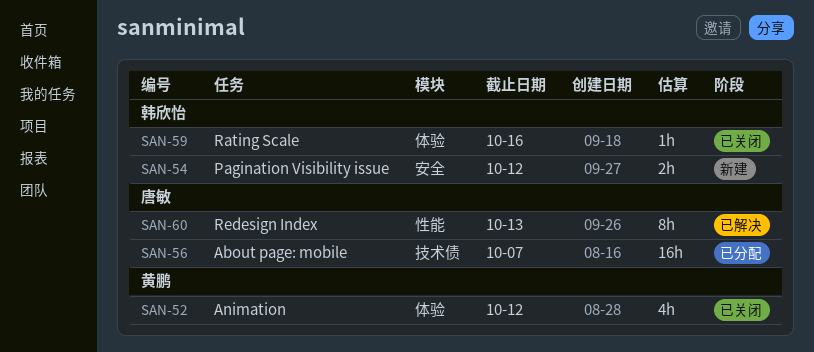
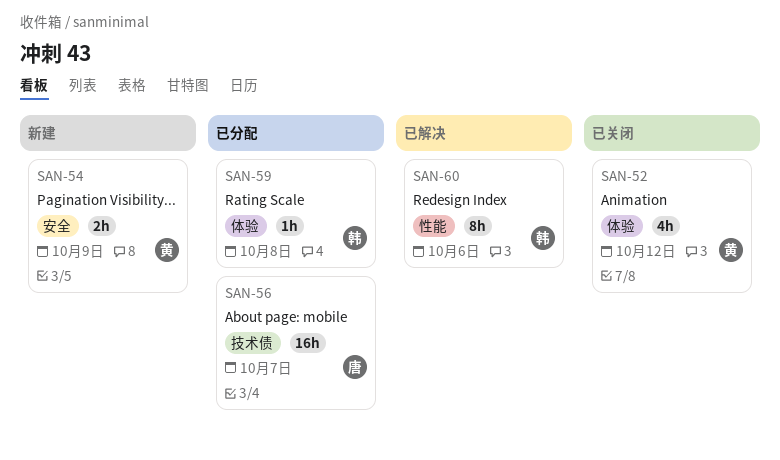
SAN-54, owner: 韩欣怡 -> 黄鹏
SAN-54, due: Oct 12 -> Oct 9
SAN-59, status: 已关闭 -> 已分配
SAN-59, due: Oct 16 -> Oct 8
SAN-60, owner: 唐敏 -> 韩欣怡
SAN-60, due: Oct 13 -> Oct 6

